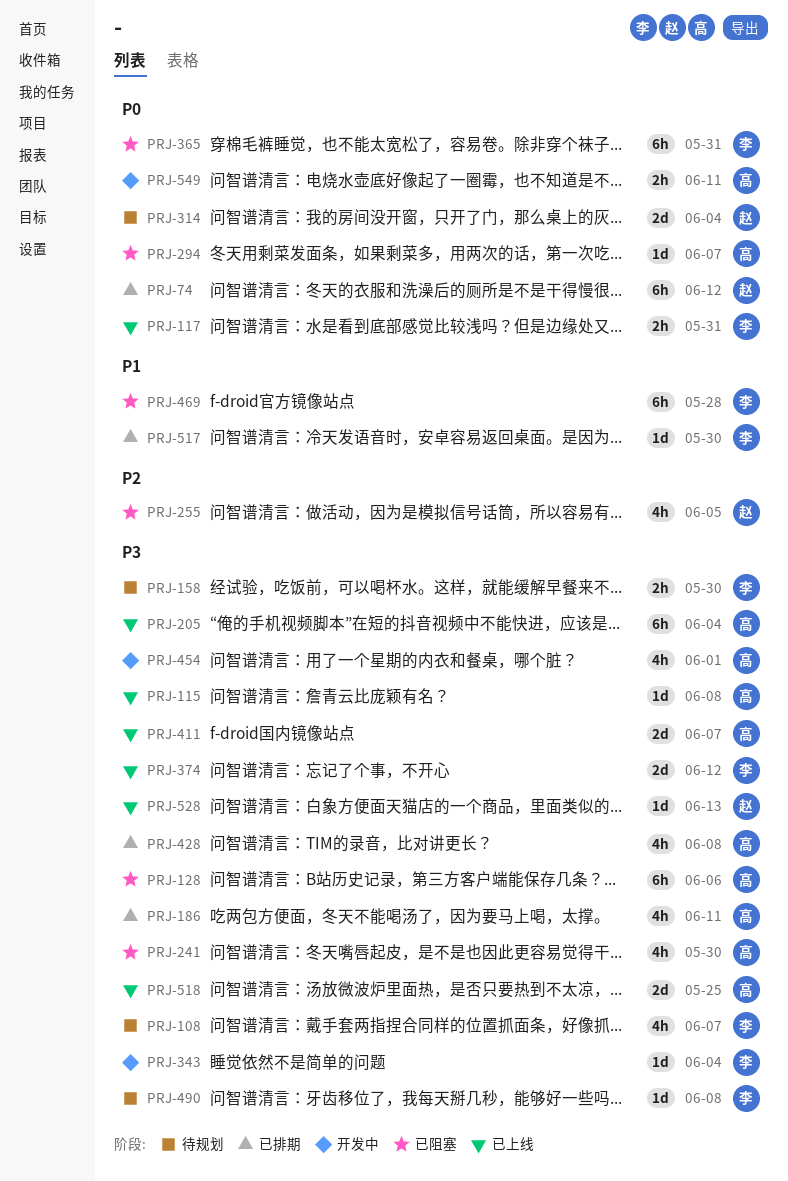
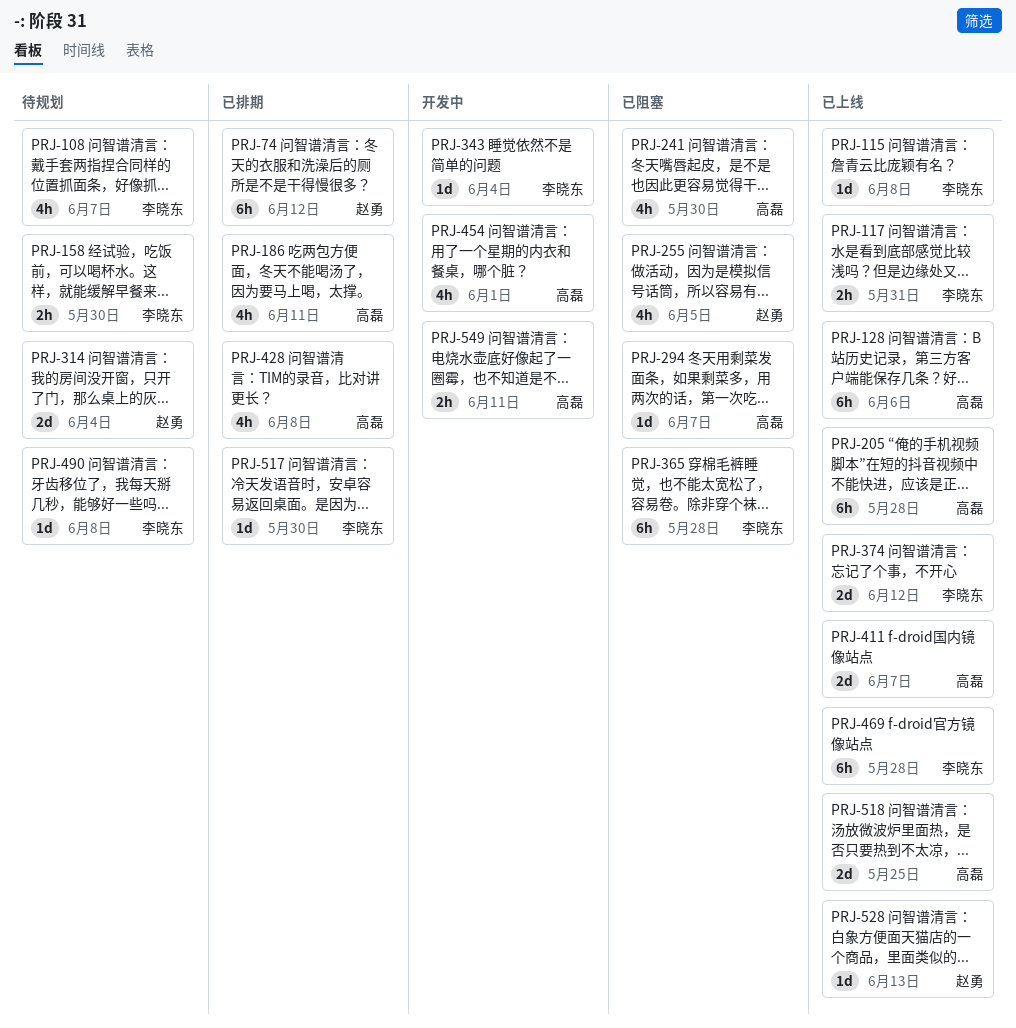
PRJ-115, owner: 高磊 -> 李晓东
PRJ-128, status: 已阻塞 -> 已上线
PRJ-205, due: Jun 4 -> May 28
PRJ-365, due: May 31 -> May 28
PRJ-469, status: 已阻塞 -> 已上线

